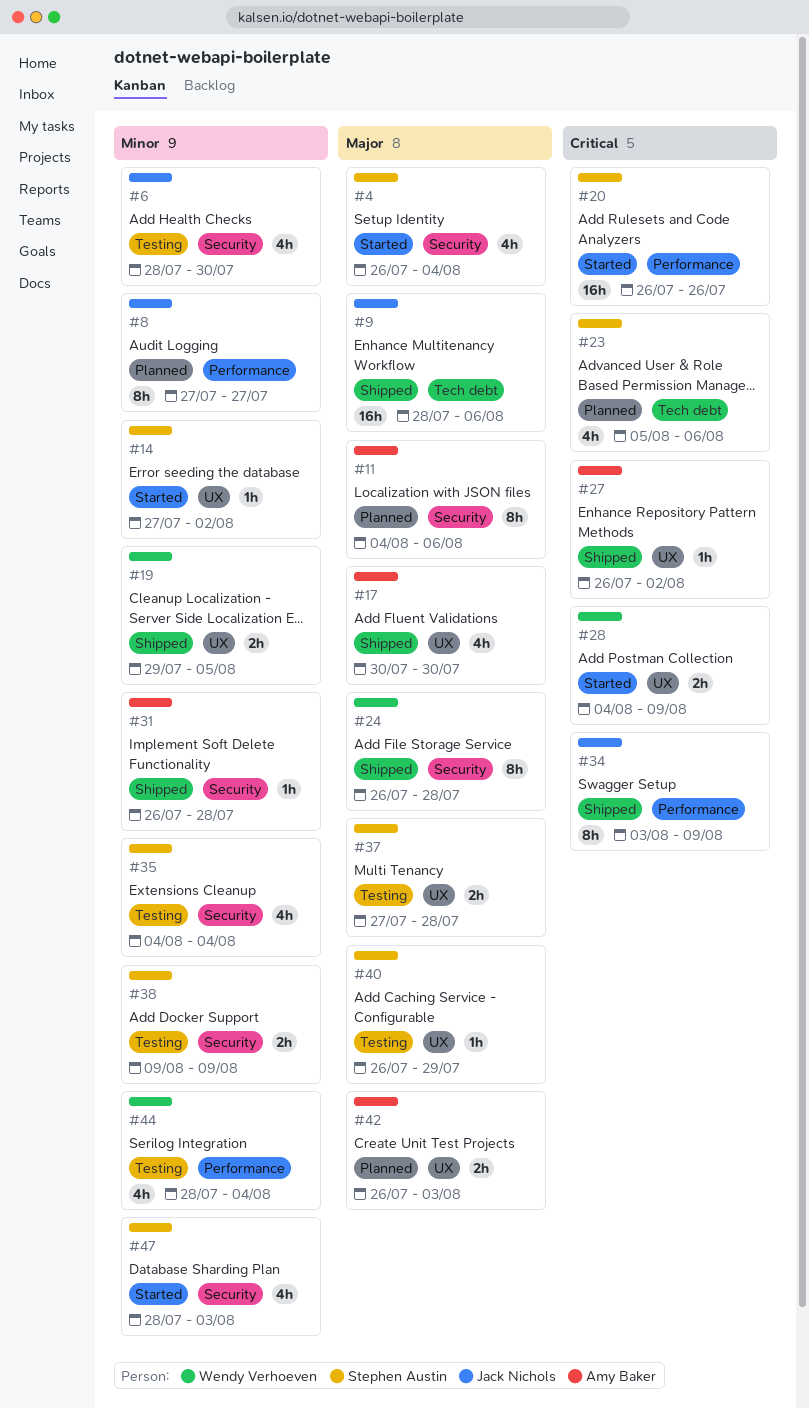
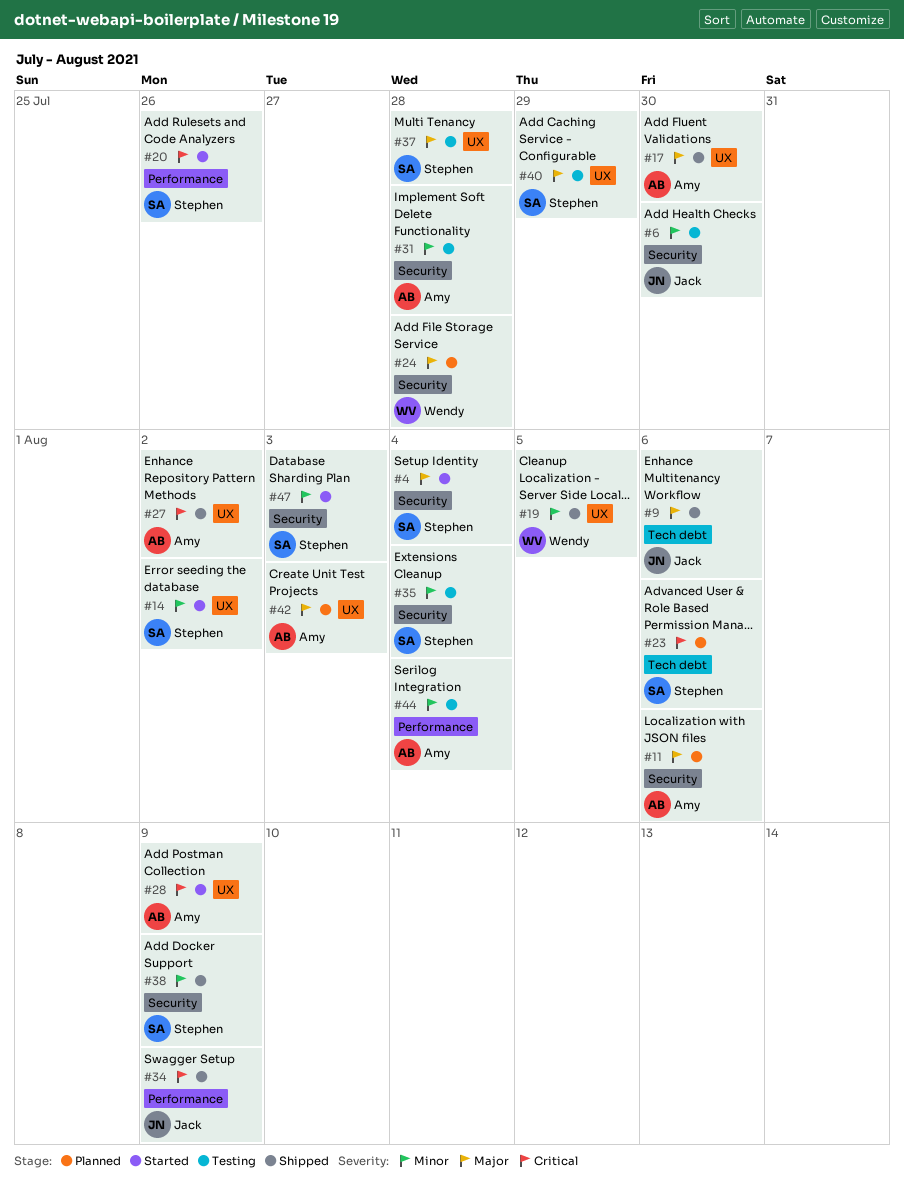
#8: present -> none
#24, status: Shipped -> Planned
#28, owner: Wendy Verhoeven -> Amy Baker
#31, status: Shipped -> Testing
#38, status: Testing -> Shipped
#44, owner: Wendy Verhoeven -> Amy Baker

